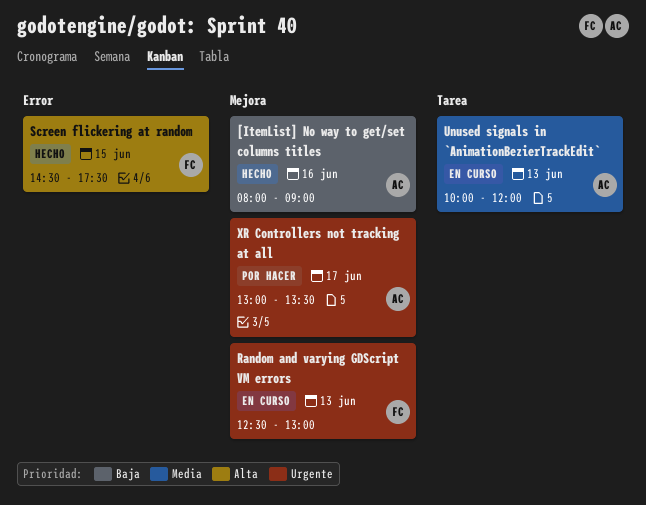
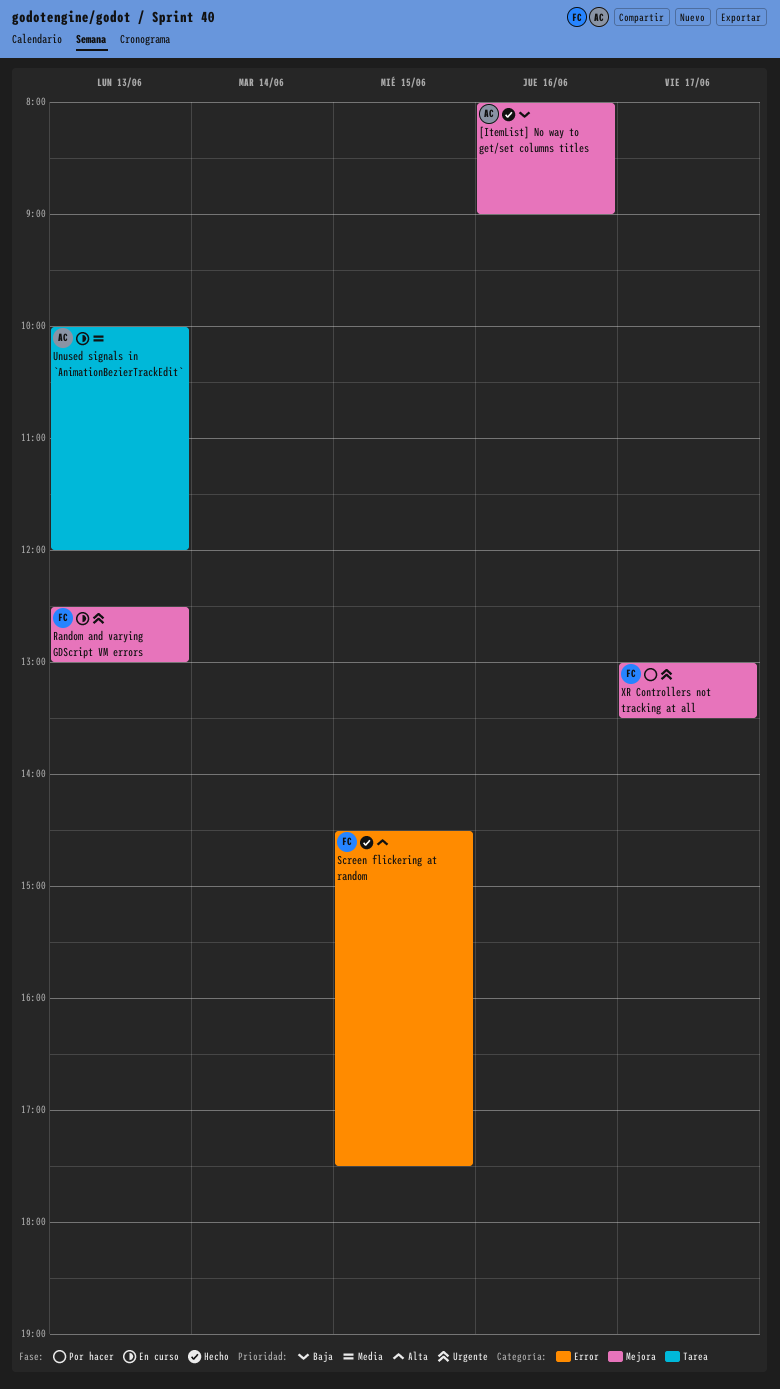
XR Controllers not tracking at all, owner: AC -> FC

